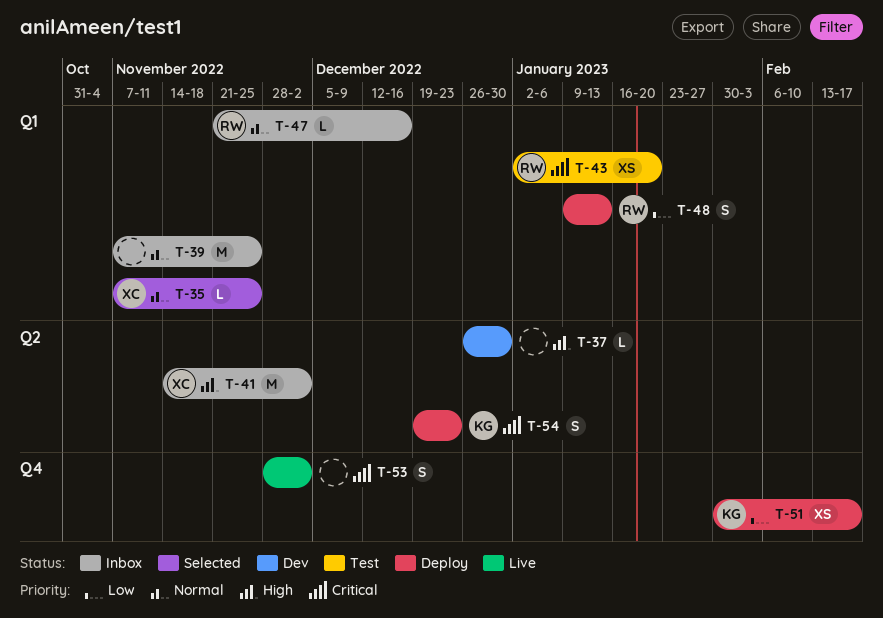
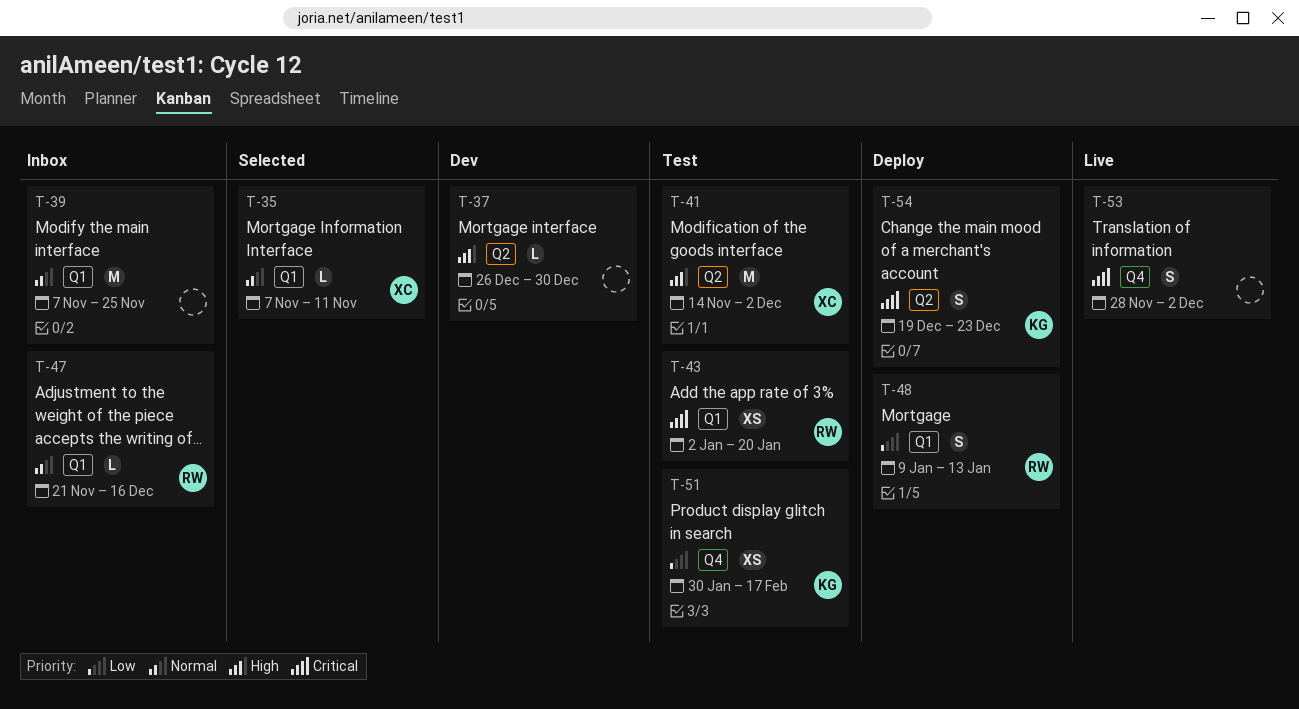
T-35, due: Nov 25 -> Nov 11
T-41, status: Inbox -> Test
T-51, status: Deploy -> Test

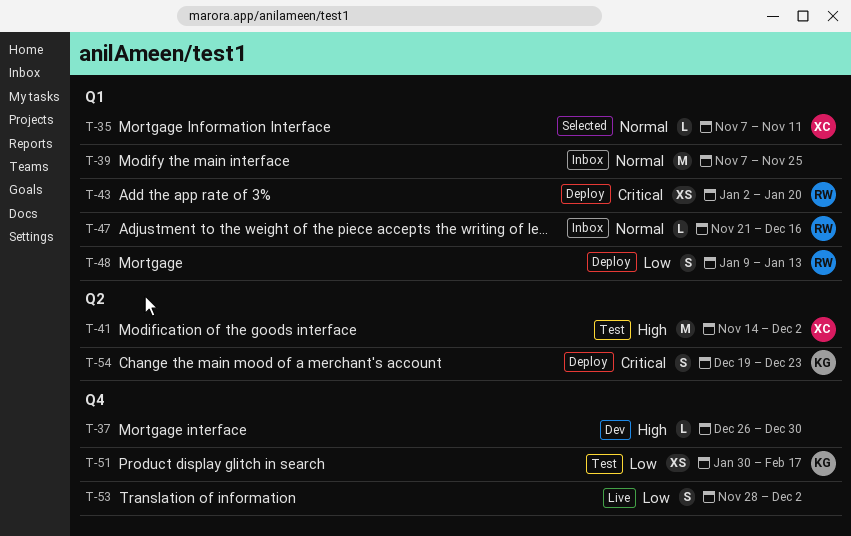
T-37, label: Q2 -> Q4
T-43, status: Test -> Deploy
T-53, priority: Critical -> Low

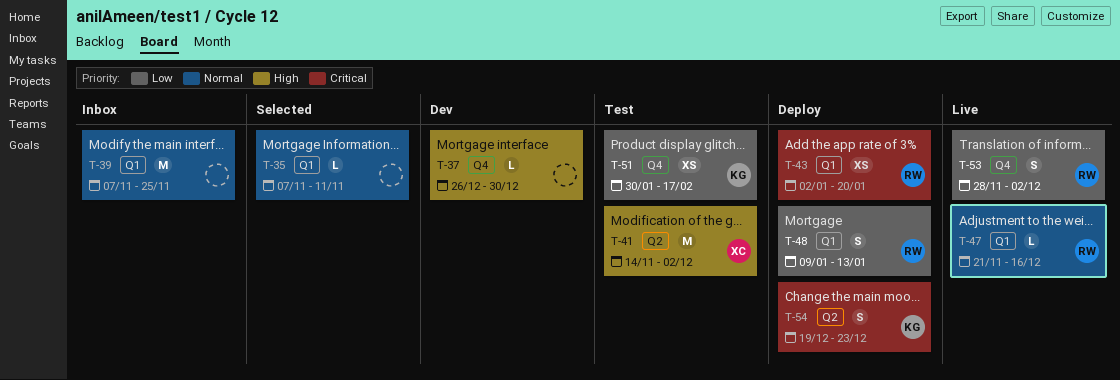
T-35, owner: XC -> none
T-47, status: Inbox -> Live
T-53, owner: none -> RW

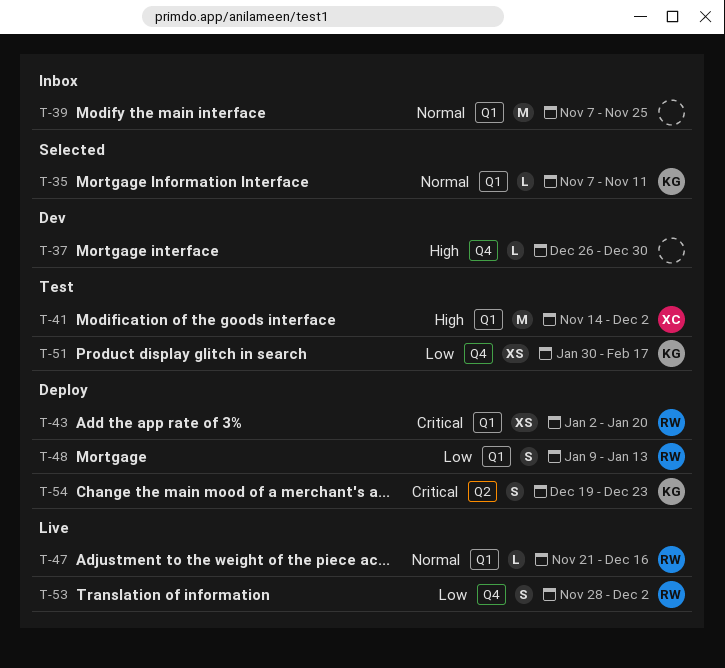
T-35, owner: none -> KG
T-41, label: Q2 -> Q1

